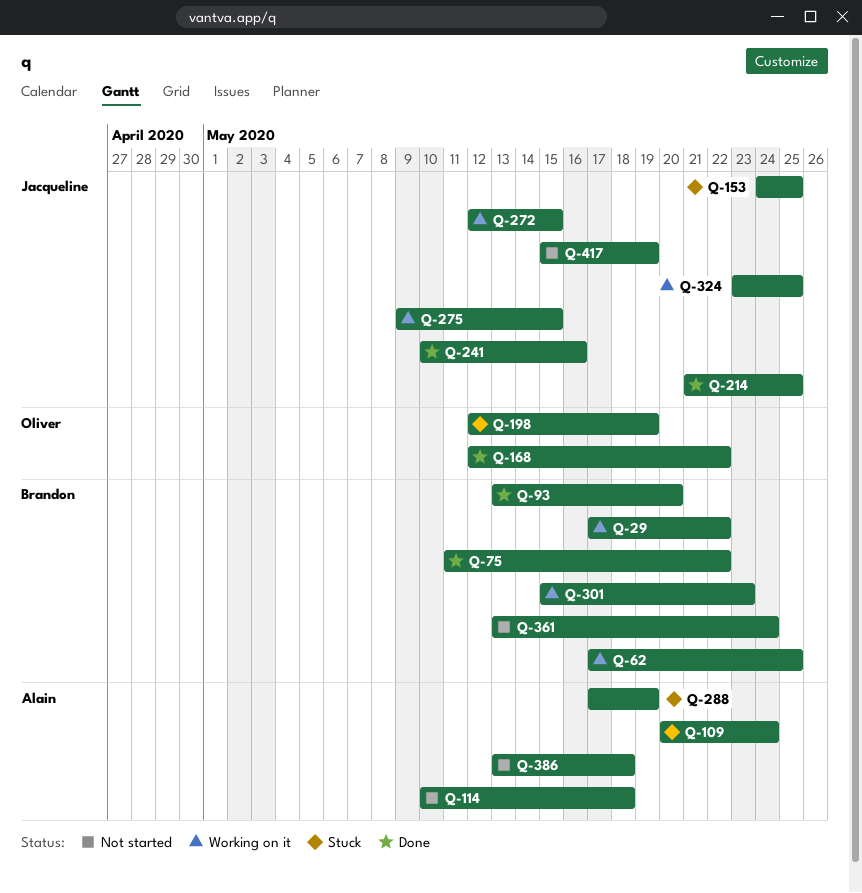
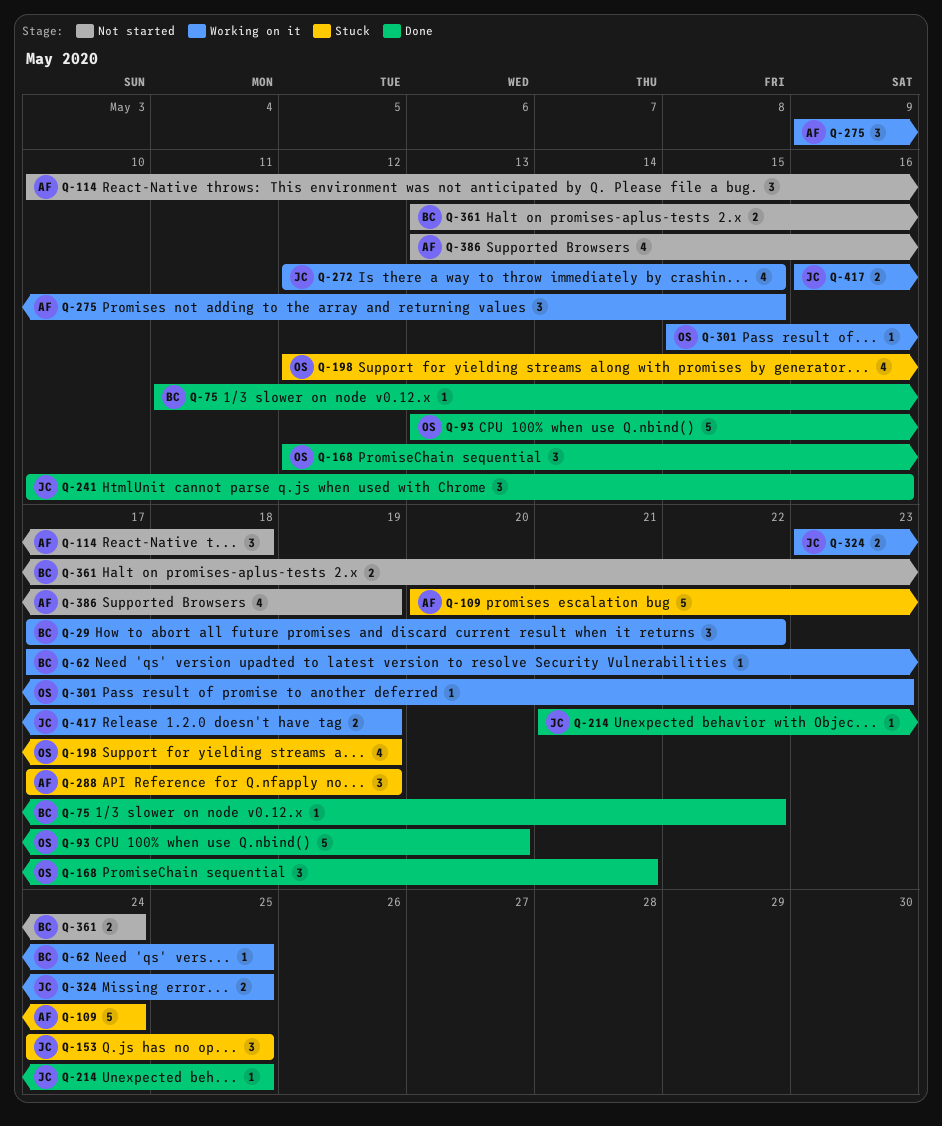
Q-93, owner: Brandon -> Oliver
Q-168, due: May 22 -> May 21
Q-275, owner: Jacqueline -> Alain
Q-301, owner: Brandon -> Oliver
Q-386, due: May 18 -> May 19
Q-417, status: Not started -> Working on it
Q-417, start: May 15 -> May 16

